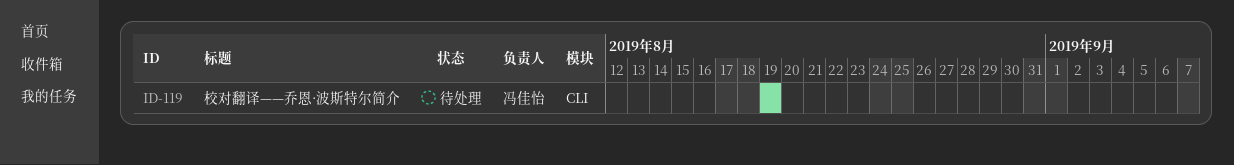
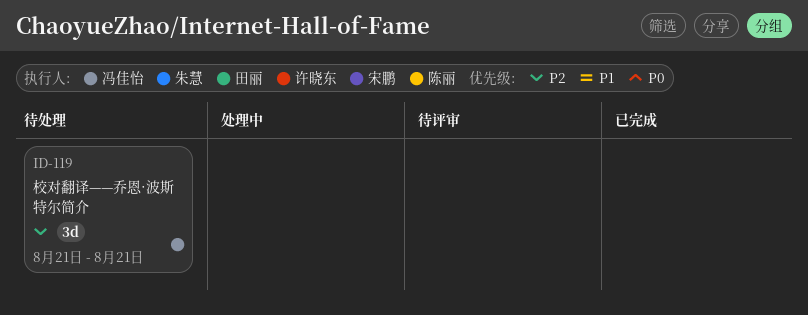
ID-119, start: Aug 19 -> Aug 21
ID-119, due: Aug 19 -> Aug 21

